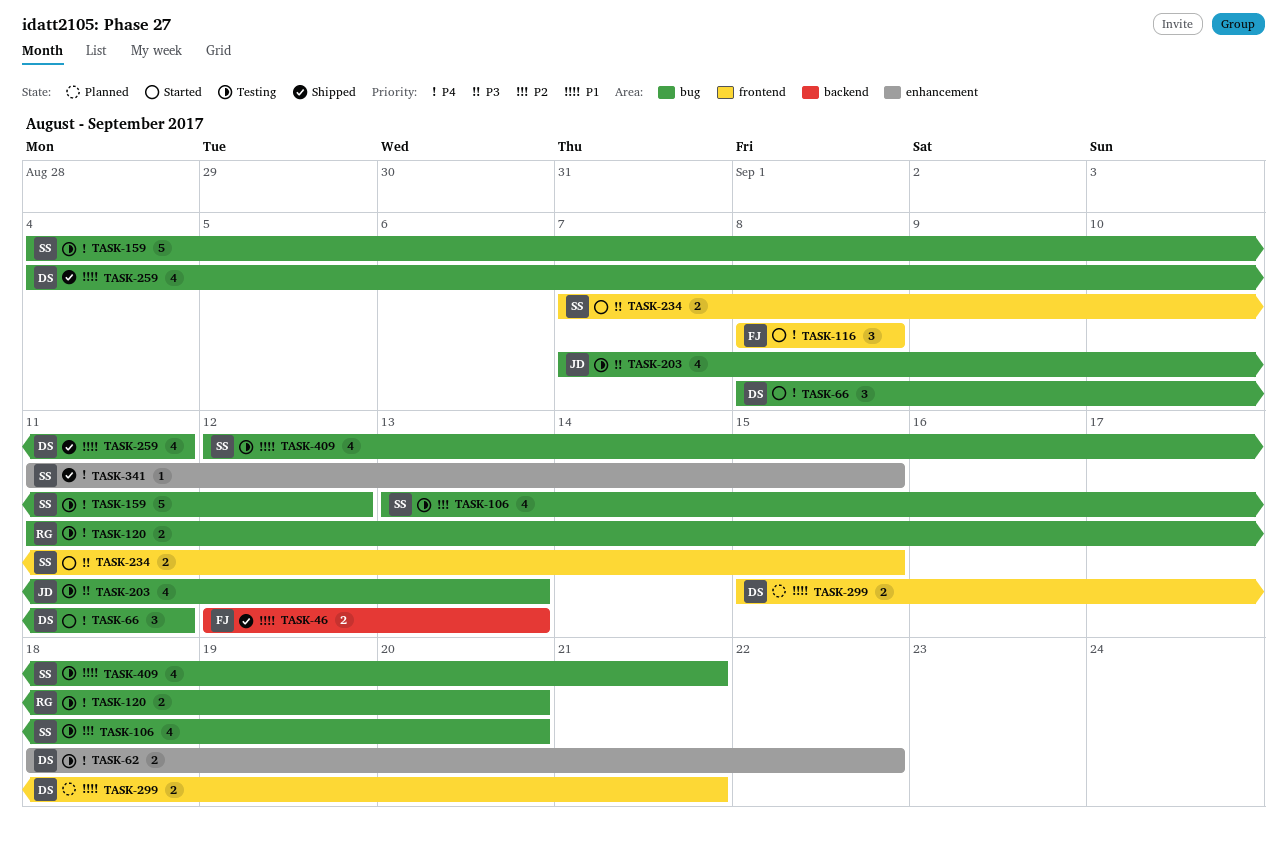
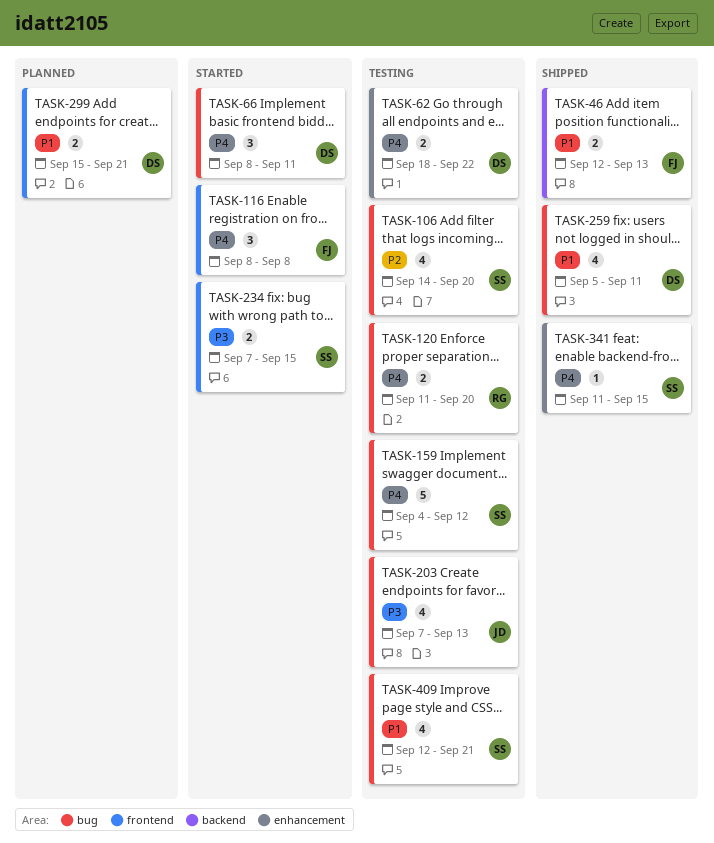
TASK-106, start: Sep 13 -> Sep 14
TASK-259, start: Sep 4 -> Sep 5

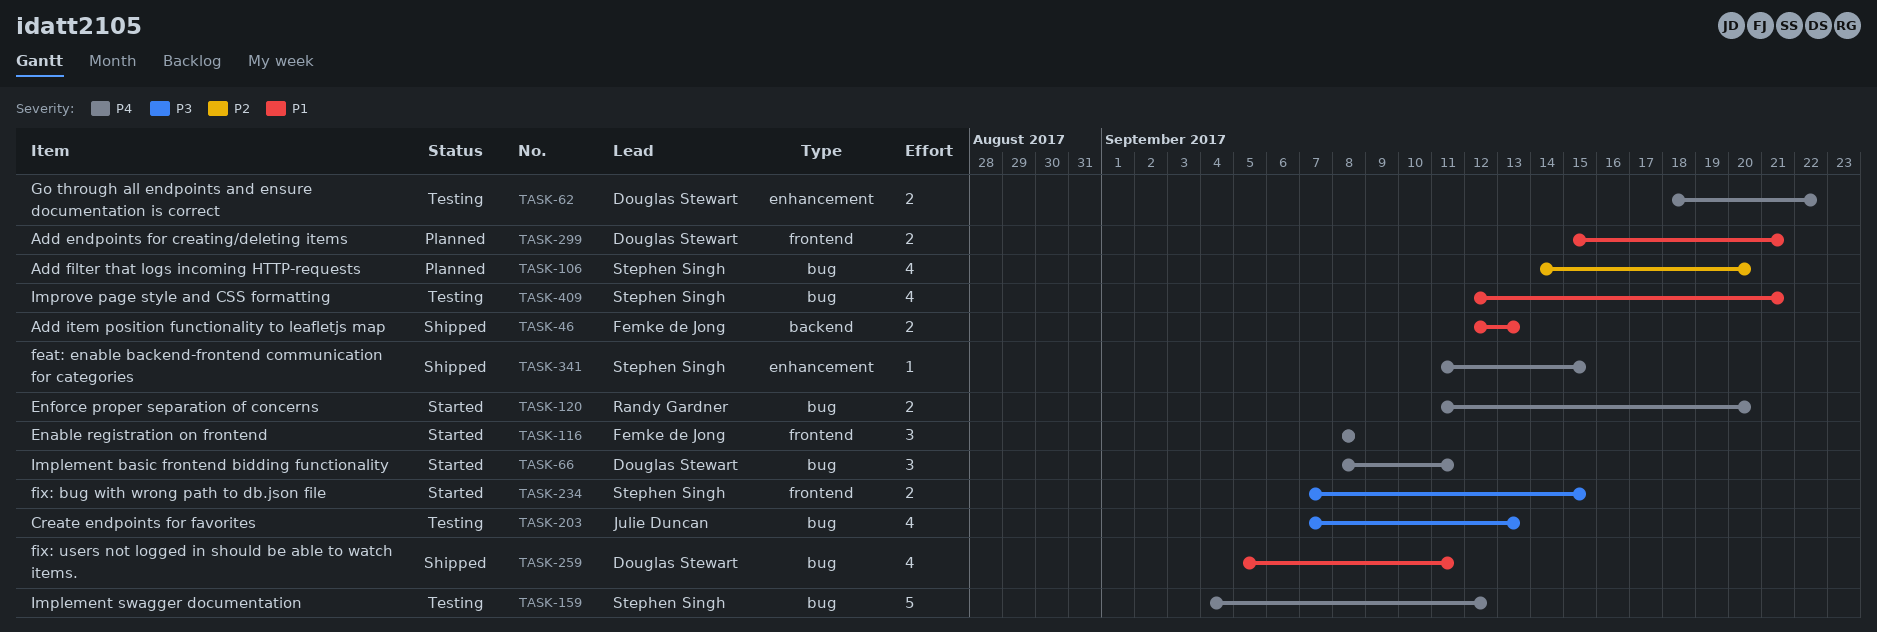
TASK-106, status: Testing -> Planned
TASK-120, status: Testing -> Started

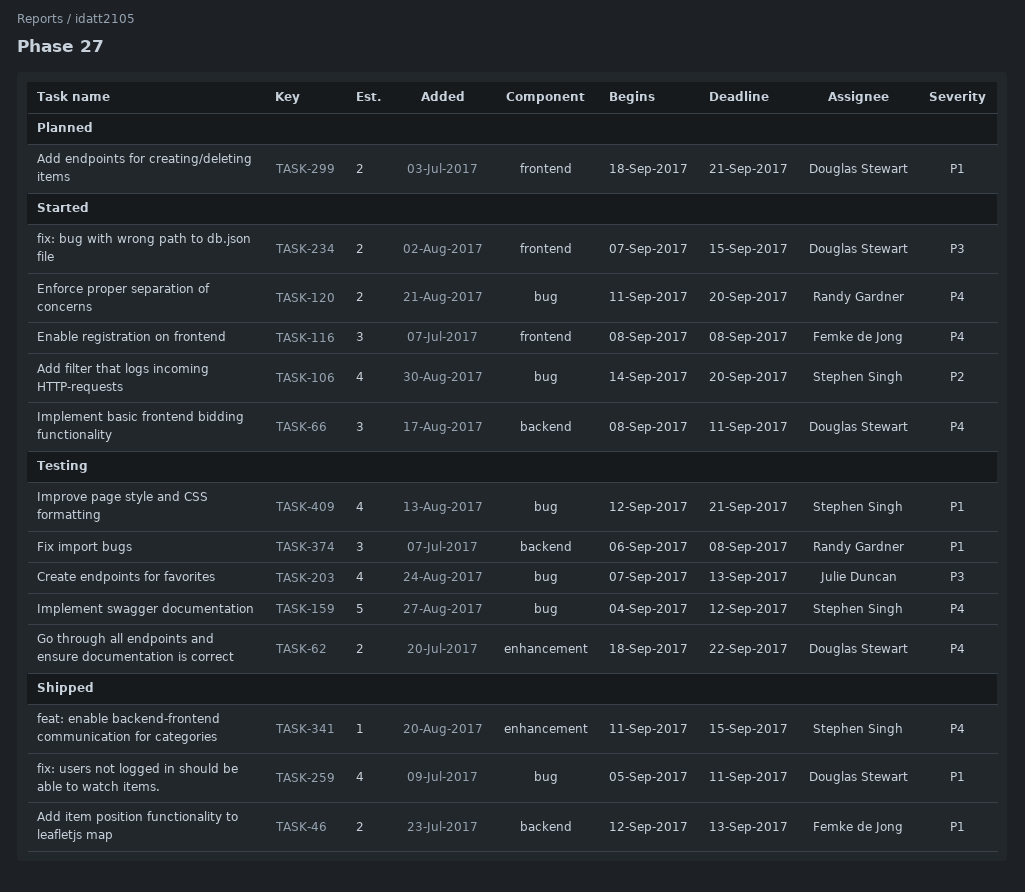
TASK-66, label: bug -> backend
TASK-106, status: Planned -> Started
TASK-234, owner: Stephen Singh -> Douglas Stewart
TASK-299, start: Sep 15 -> Sep 18
TASK-374: none -> present

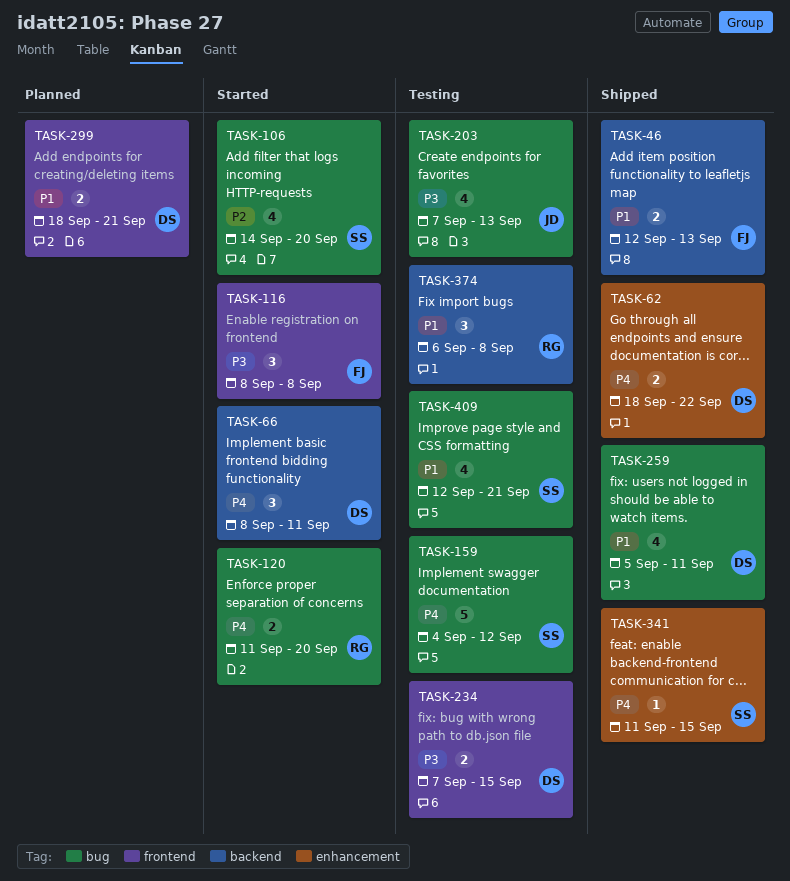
TASK-62, status: Testing -> Shipped
TASK-116, priority: P4 -> P3
TASK-234, status: Started -> Testing

